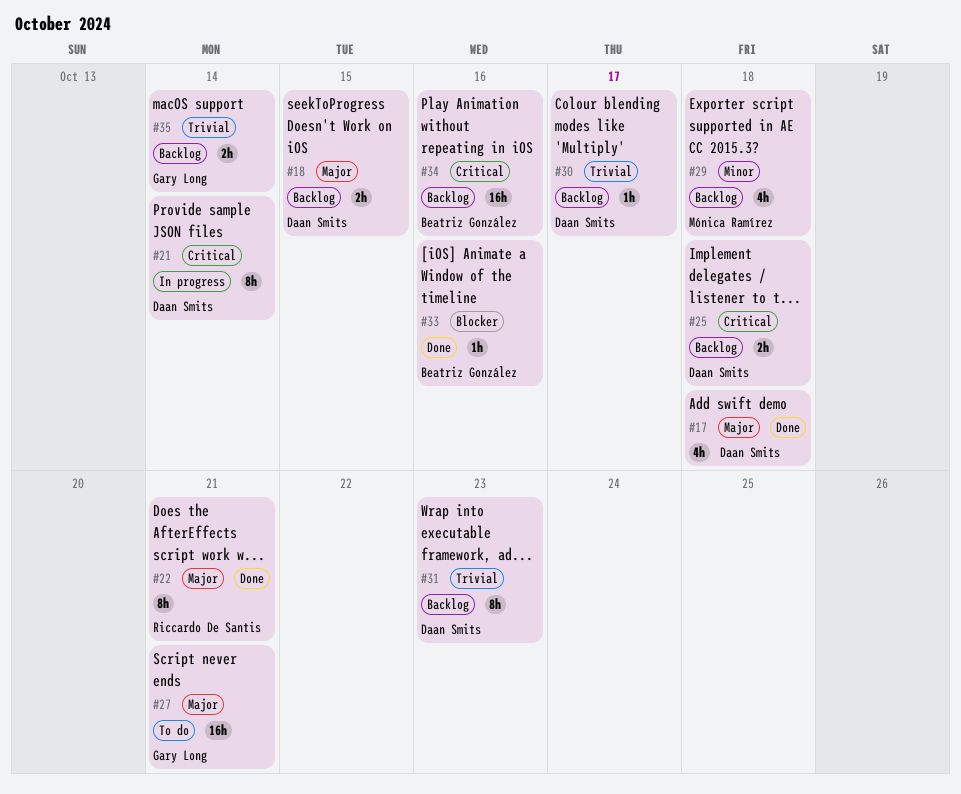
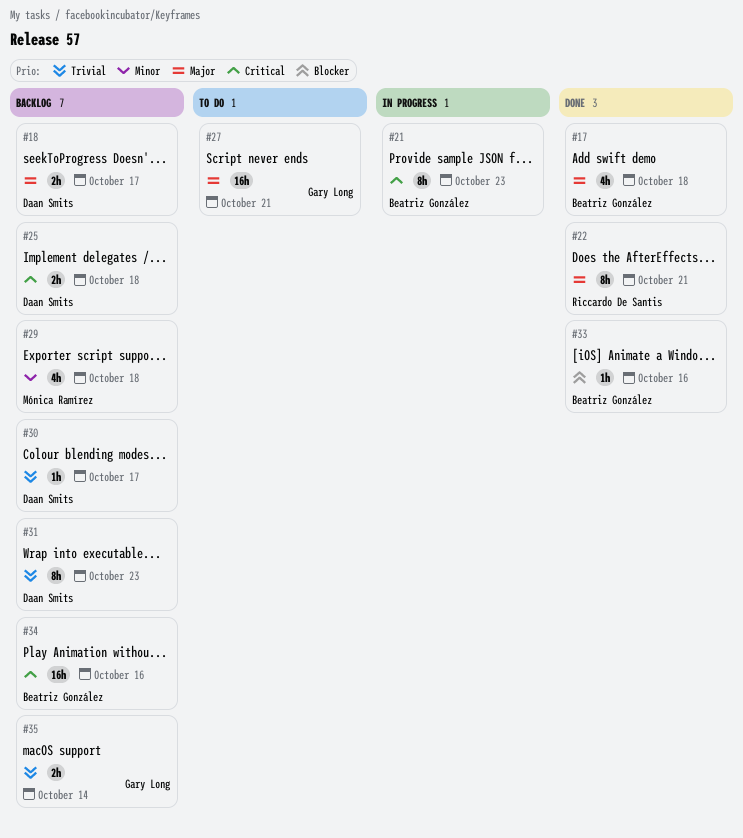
#17, owner: Daan Smits -> Beatriz González
#18, due: Oct 15 -> Oct 17
#21, owner: Daan Smits -> Beatriz González
#21, due: Oct 14 -> Oct 23

